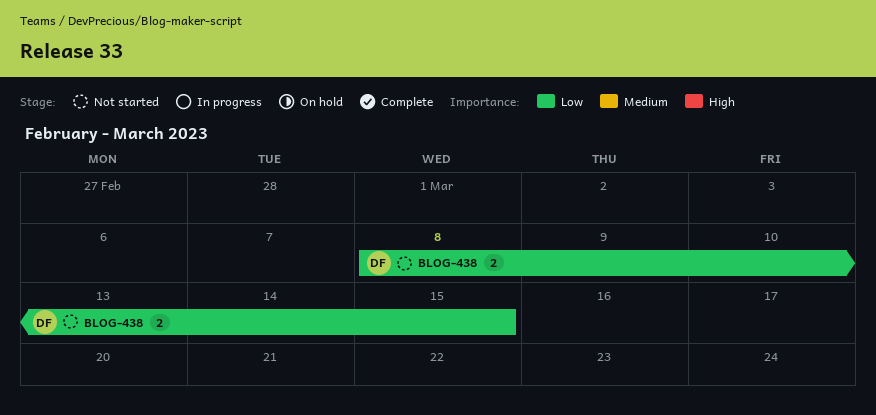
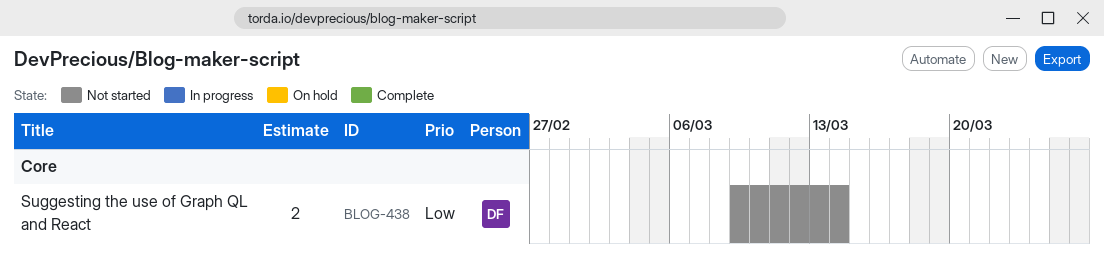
BLOG-438, start: Mar 8 -> Mar 9
BLOG-438, due: Mar 15 -> Mar 14

